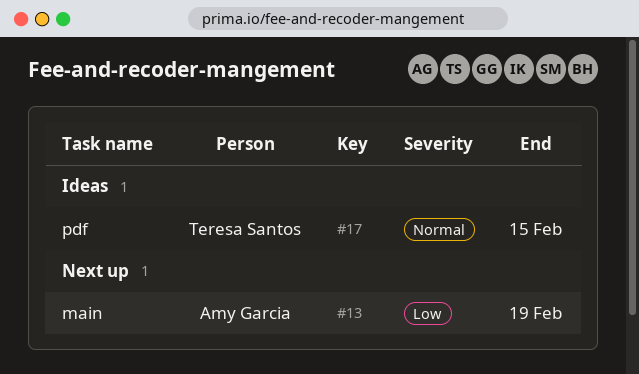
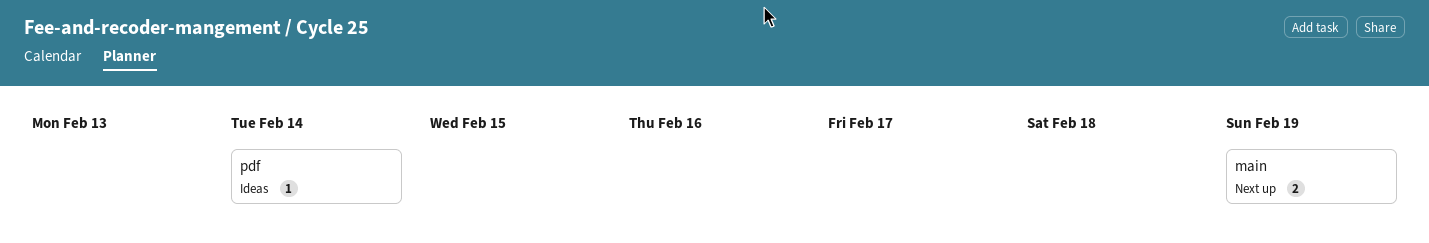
pdf, due: Feb 15 -> Feb 14

